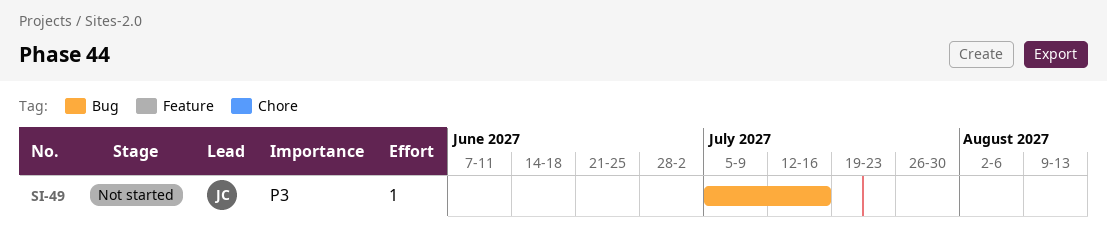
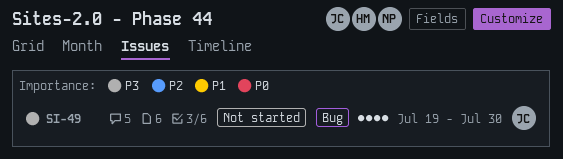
SI-49, estimate: 1 -> 4
SI-49, start: Jul 5 -> Jul 19
SI-49, due: Jul 16 -> Jul 30

